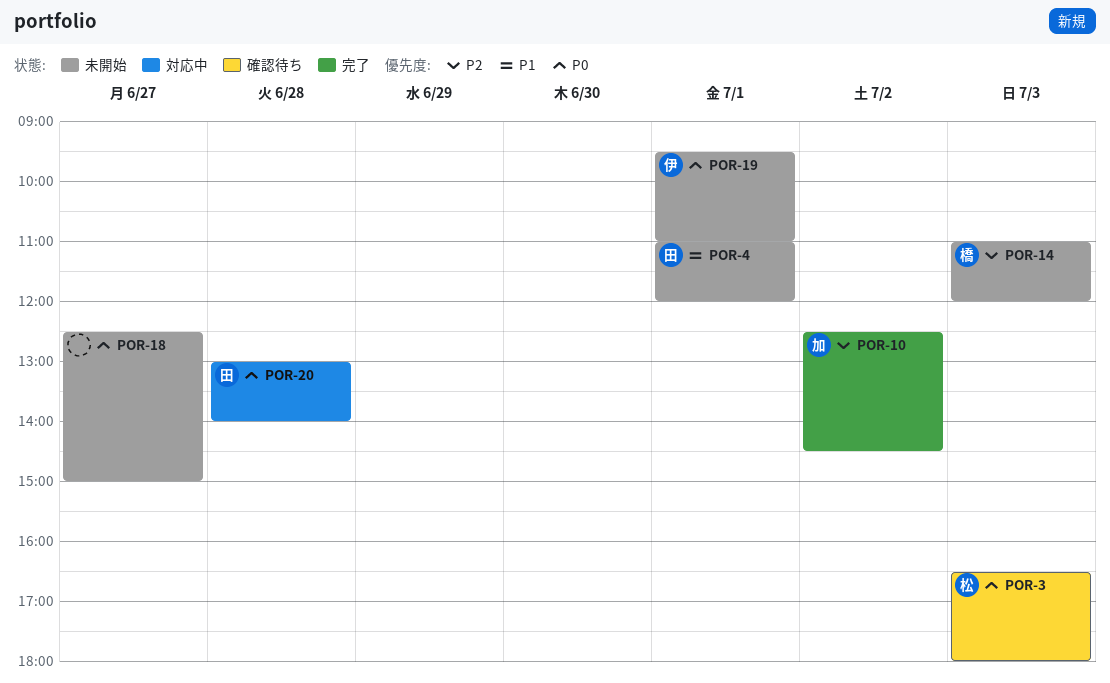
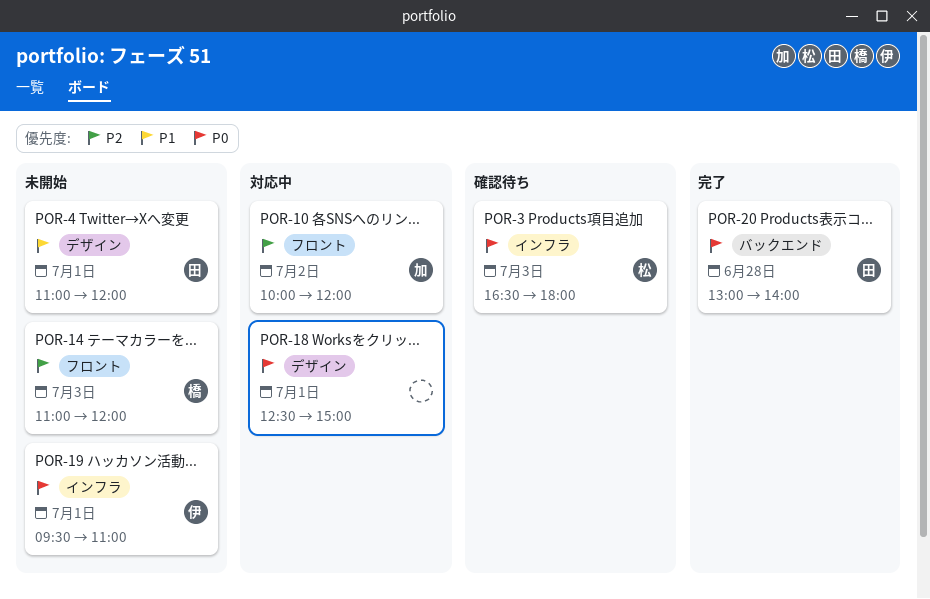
POR-10, status: 完了 -> 対応中
POR-10, begins: 12:30 -> 10:00
POR-10, ends: 14:30 -> 12:00
POR-18, status: 未開始 -> 対応中
POR-18, day: Jun 27 -> Jul 1
POR-20, status: 対応中 -> 完了

